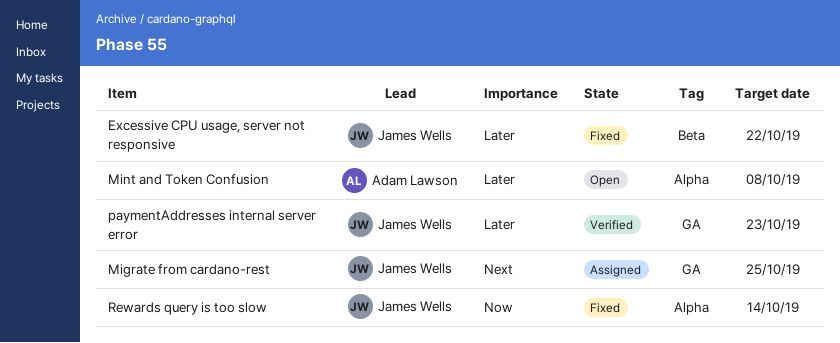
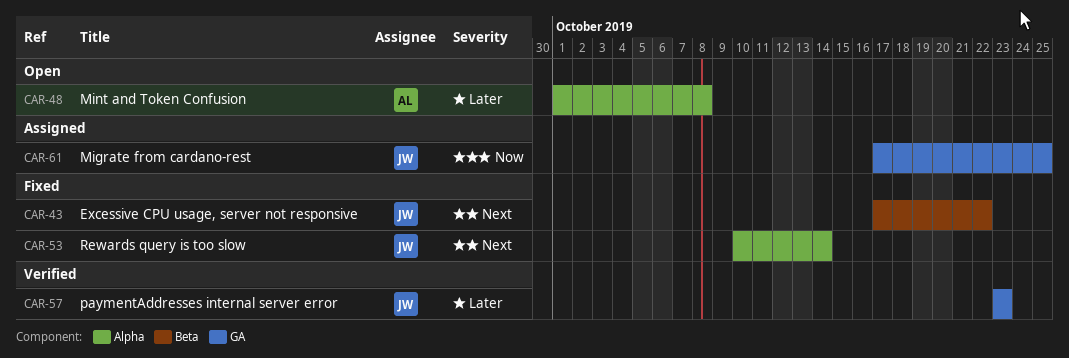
Excessive CPU usage, server not responsive, priority: Later -> Next
Migrate from cardano-rest, priority: Next -> Now
Rewards query is too slow, priority: Now -> Next

